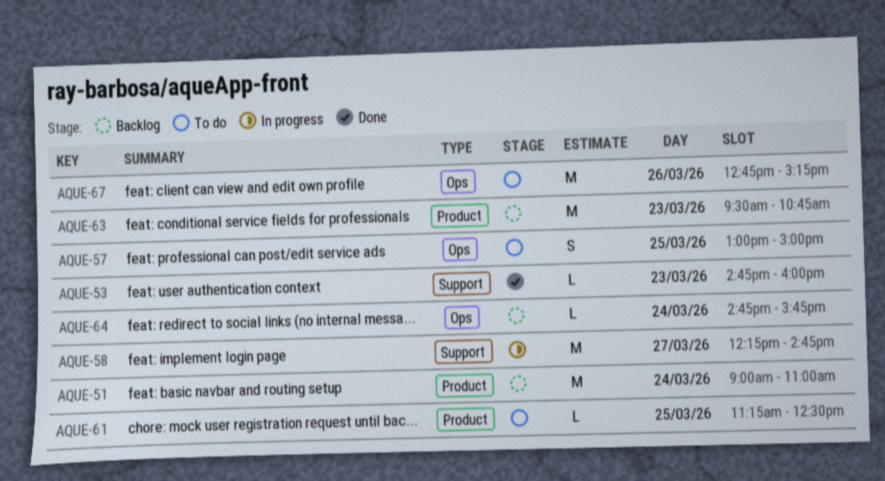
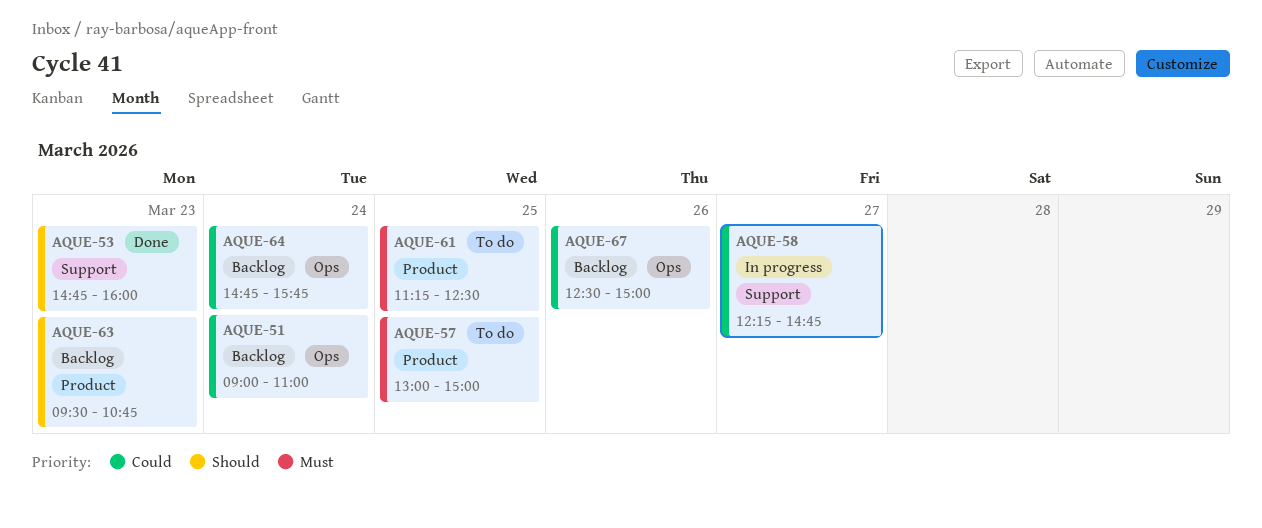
AQUE-51, label: Product -> Ops
AQUE-57, label: Ops -> Product
AQUE-67, status: To do -> Backlog
AQUE-67, begins: 12:45 -> 12:30
AQUE-67, ends: 15:15 -> 15:00

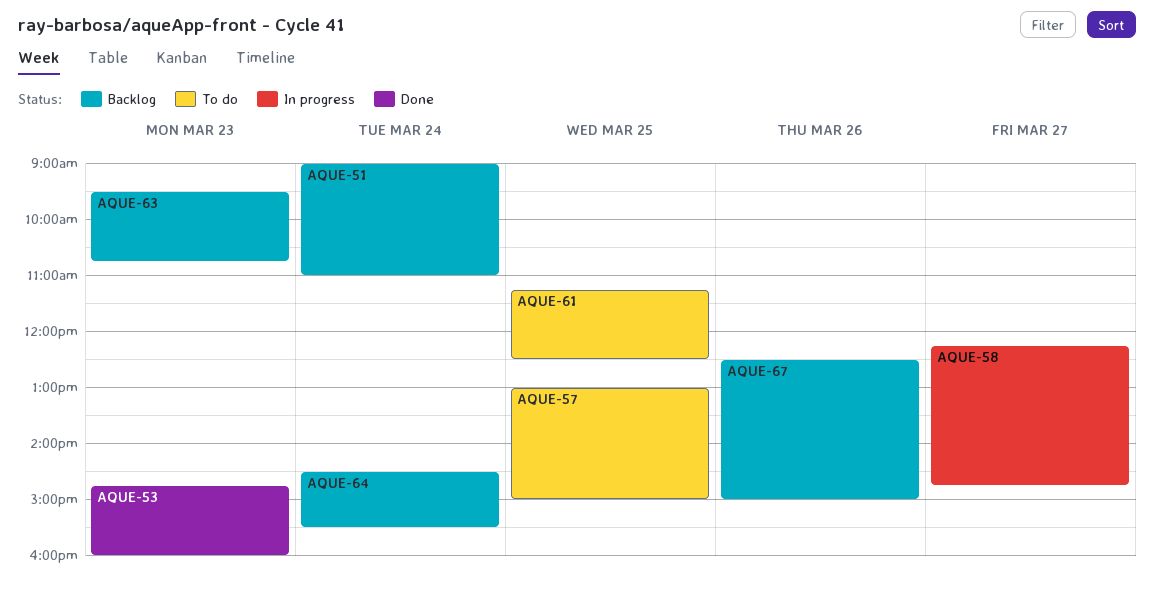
AQUE-64, begins: 14:45 -> 14:30
AQUE-64, ends: 15:45 -> 15:30

